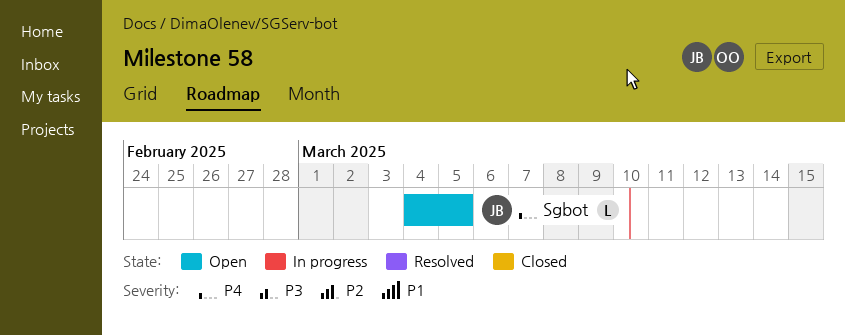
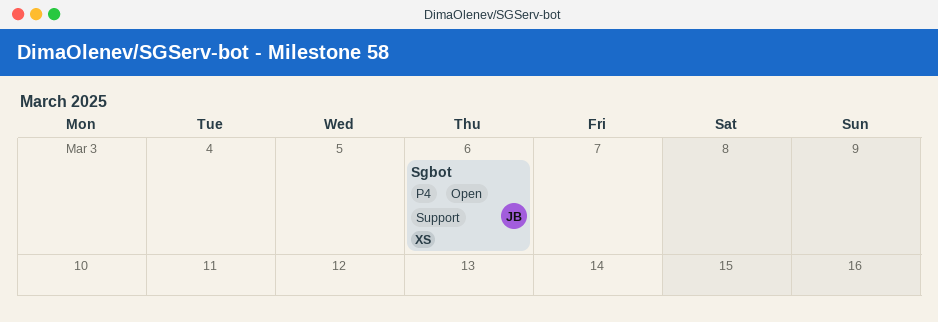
Sgbot, estimate: L -> XS
Sgbot, due: Mar 5 -> Mar 6

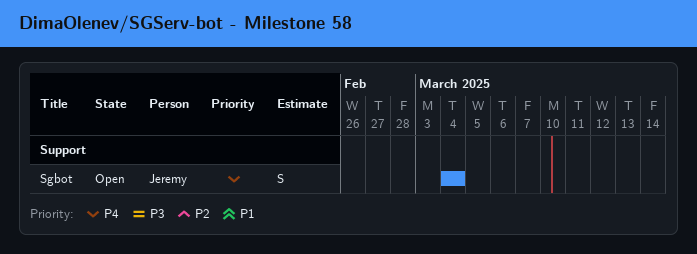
Sgbot, estimate: XS -> S
Sgbot, due: Mar 6 -> Mar 4

